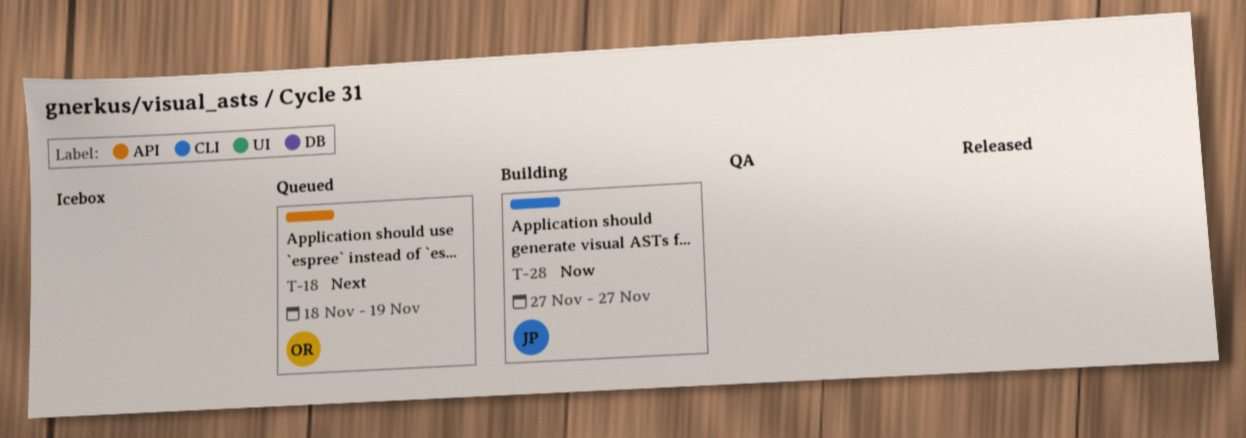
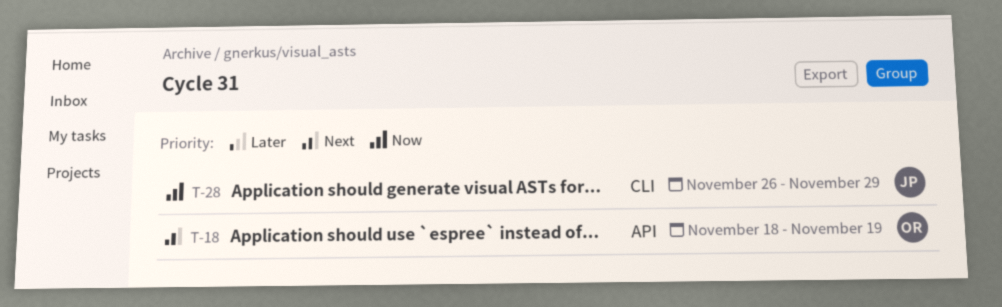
T-28, start: Nov 27 -> Nov 26
T-28, due: Nov 27 -> Nov 29

